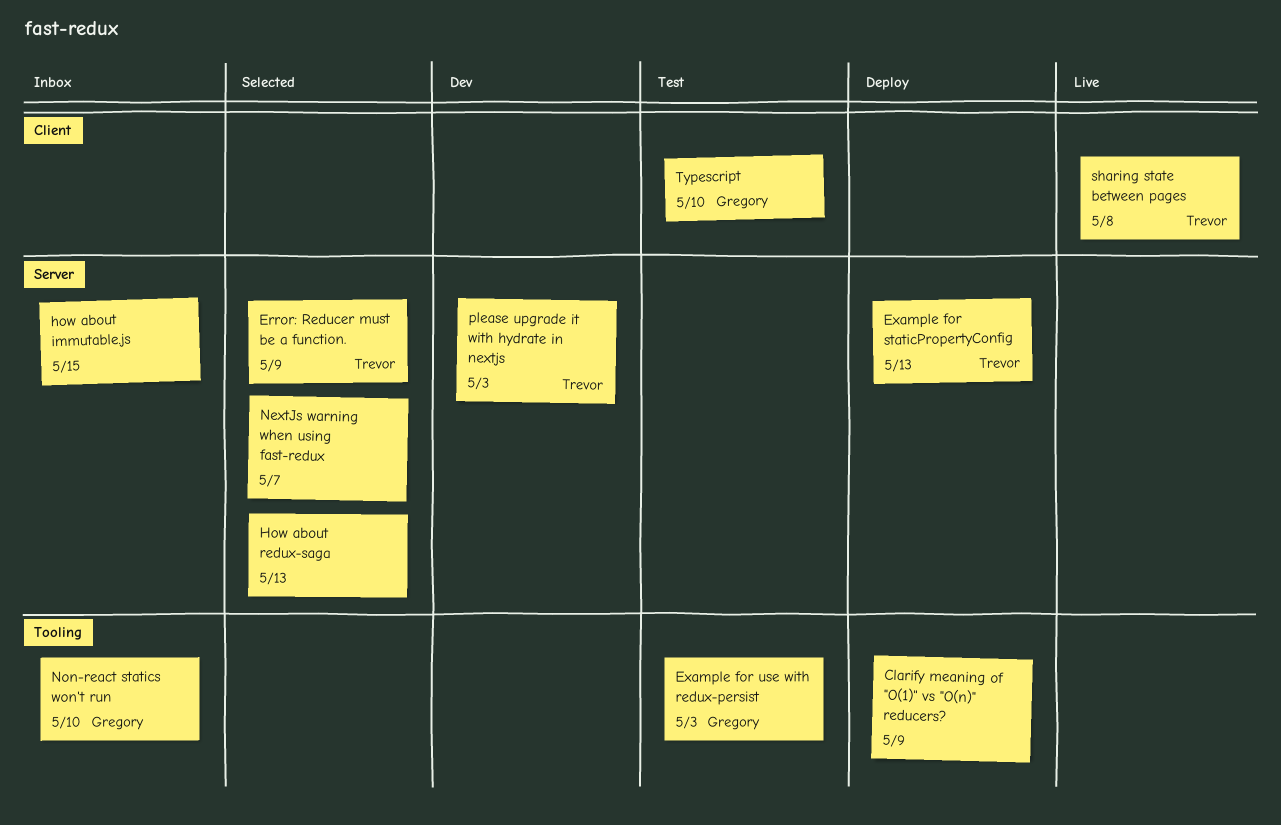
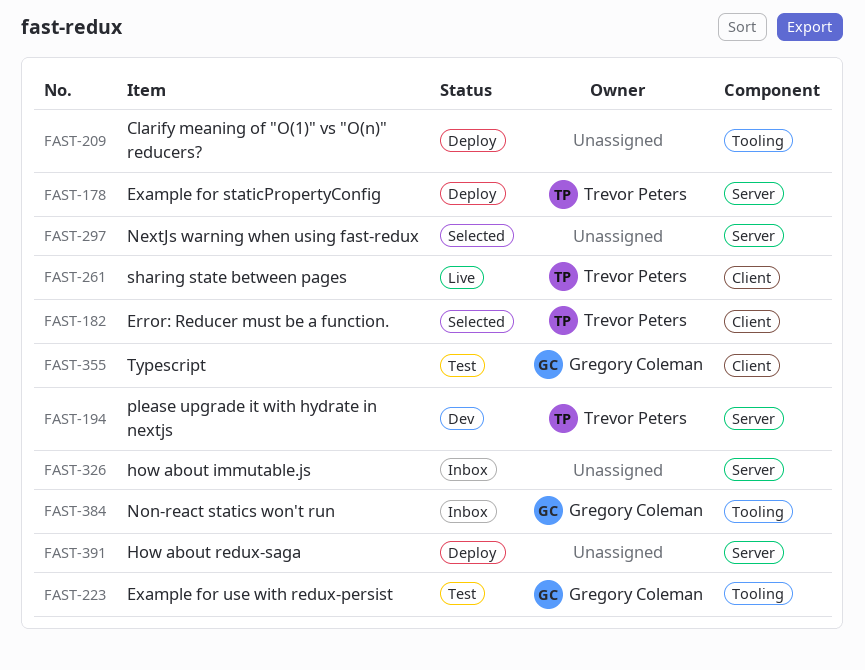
Error: Reducer must be a function., label: Server -> Client
How about redux-saga, status: Selected -> Deploy

